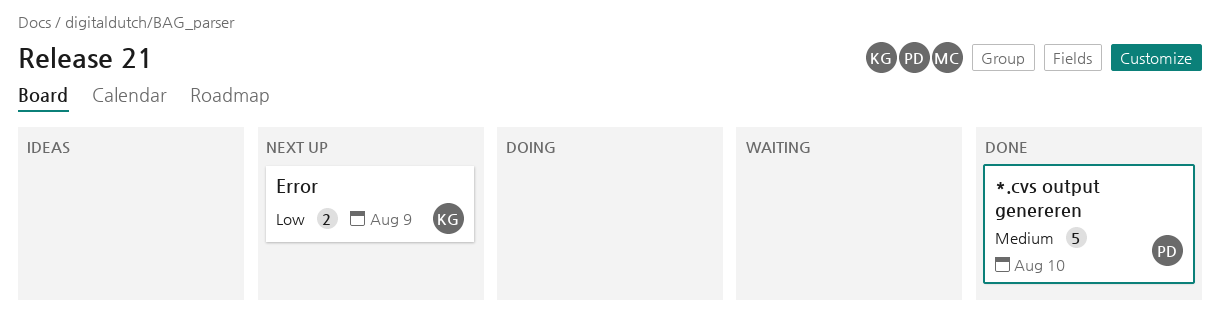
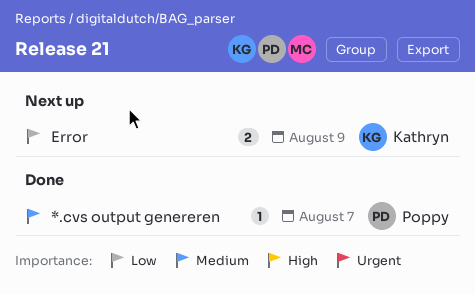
*.cvs output genereren, estimate: 5 -> 1
*.cvs output genereren, due: Aug 10 -> Aug 7

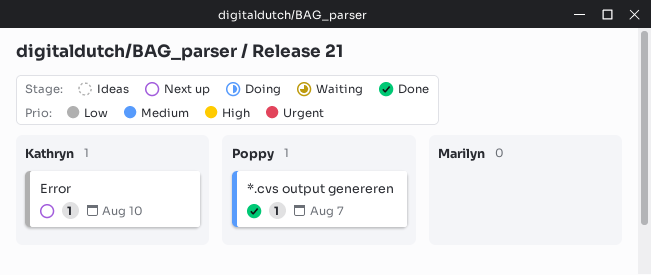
Error, estimate: 2 -> 1
Error, due: Aug 9 -> Aug 10

